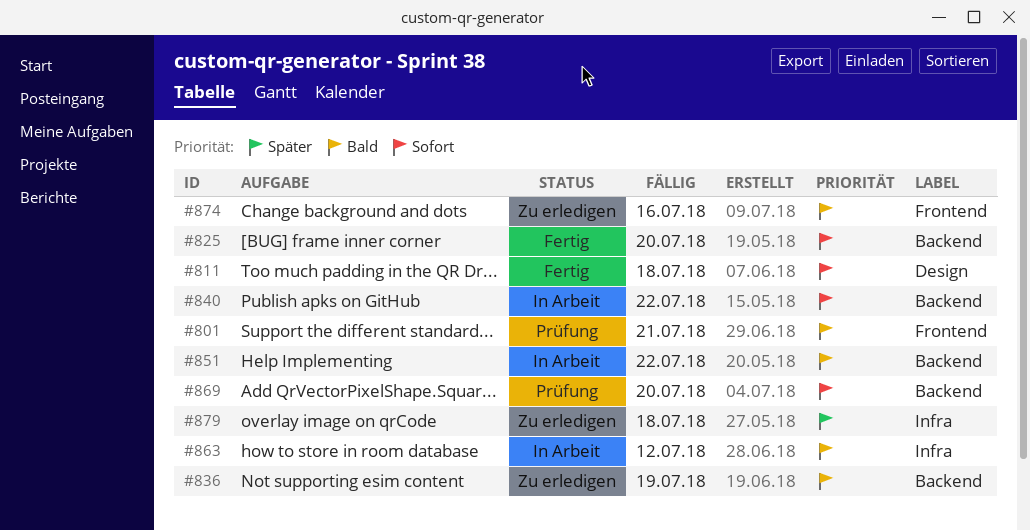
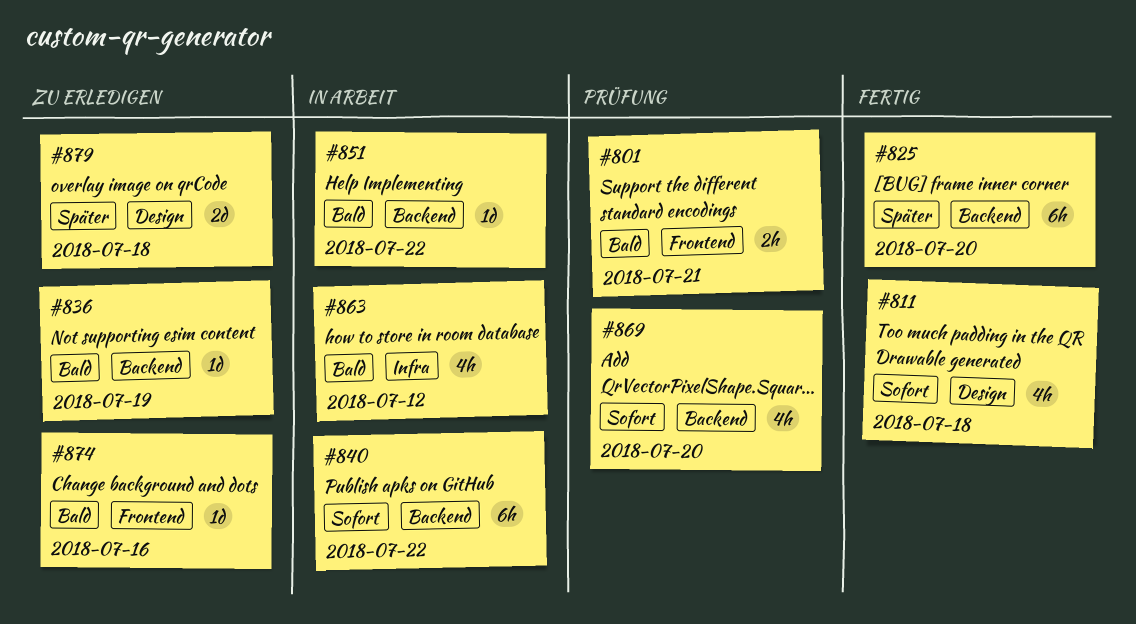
#825, priority: Sofort -> Später
#879, label: Infra -> Design

